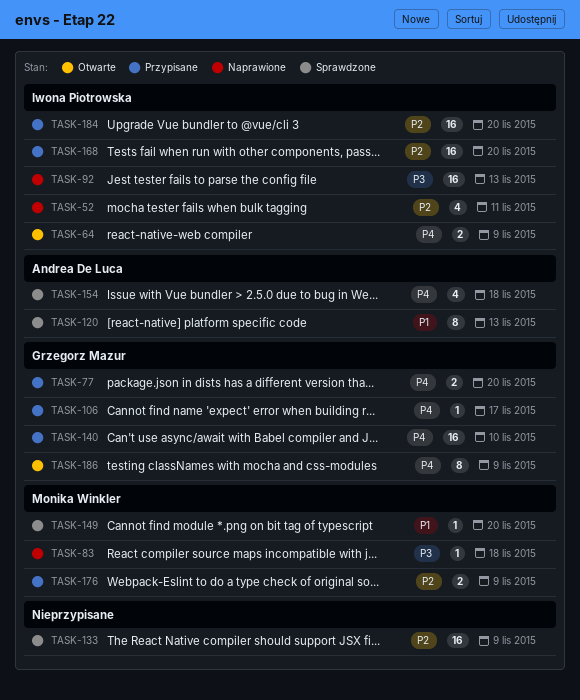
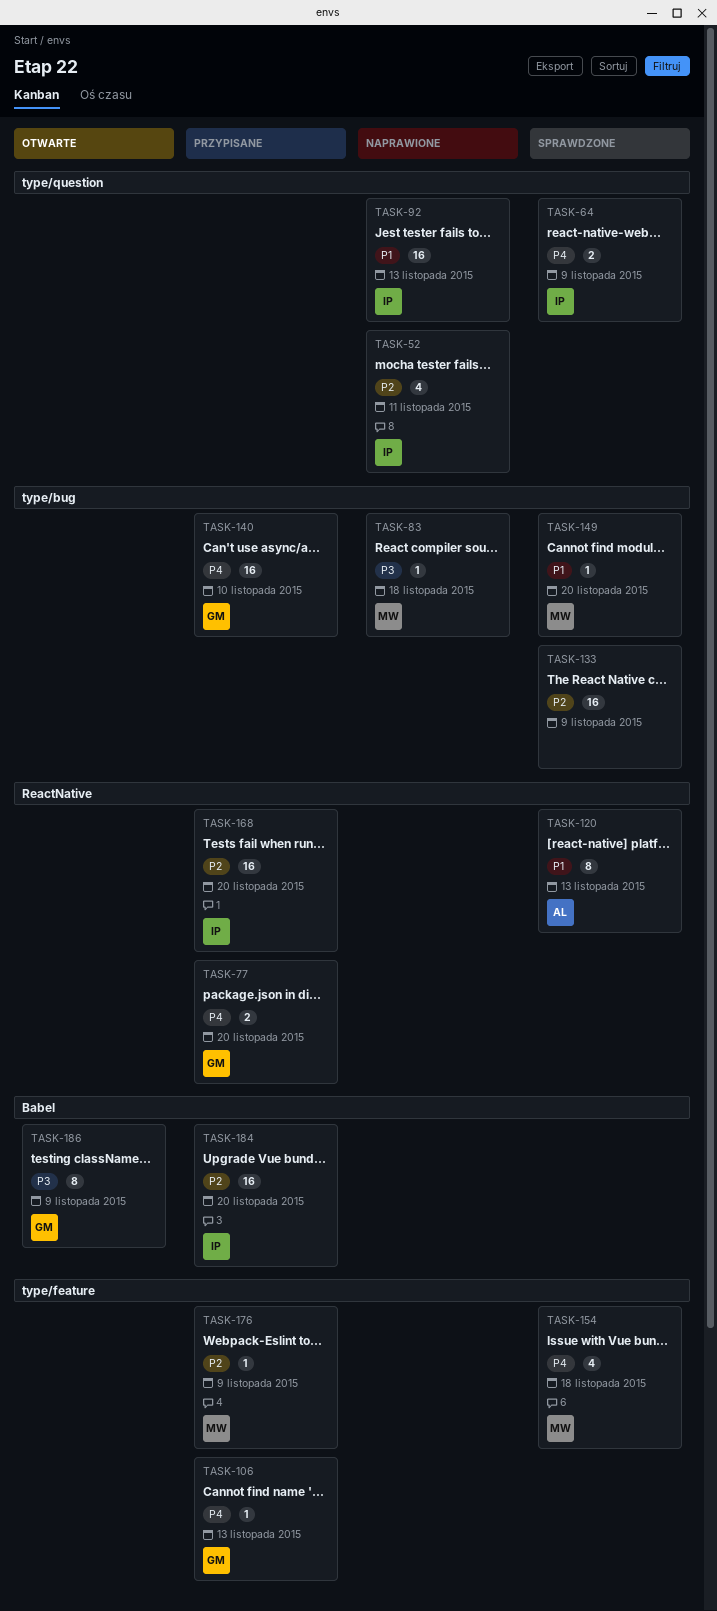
TASK-64, status: Otwarte -> Sprawdzone
TASK-92, priority: P3 -> P1
TASK-106, due: Nov 17 -> Nov 13
TASK-154, owner: Andrea De Luca -> Monika Winkler
TASK-176, estimate: 2 -> 1
TASK-186, priority: P4 -> P3

